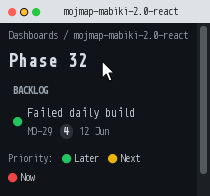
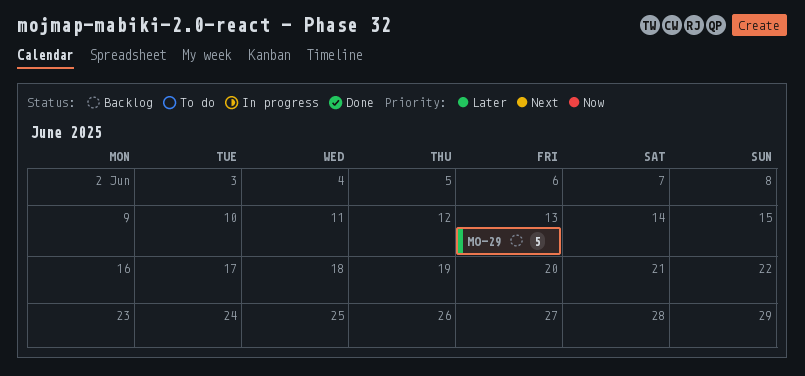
MO-29, estimate: 4 -> 5
MO-29, due: Jun 12 -> Jun 13

